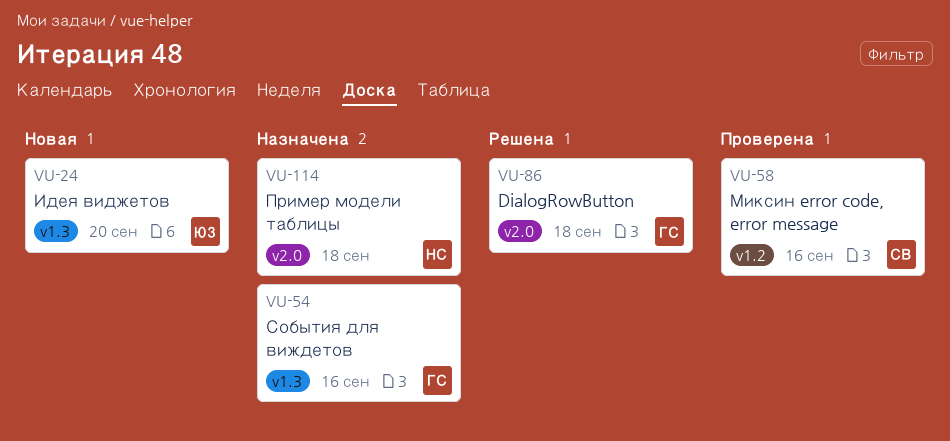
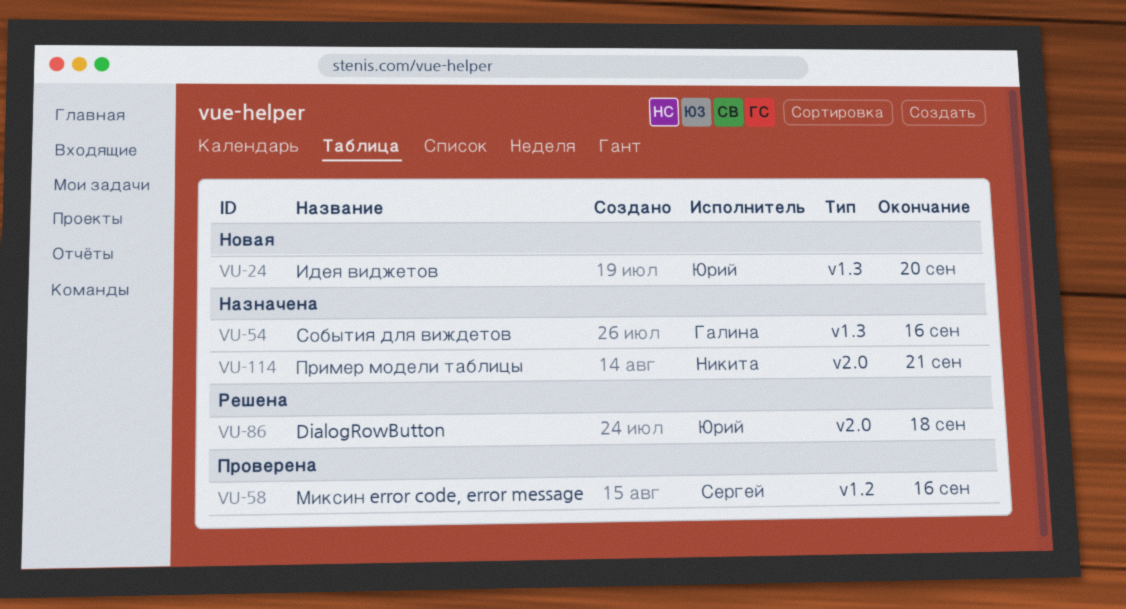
VU-86, owner: Галина -> Юрий
VU-114, due: Sep 18 -> Sep 21

